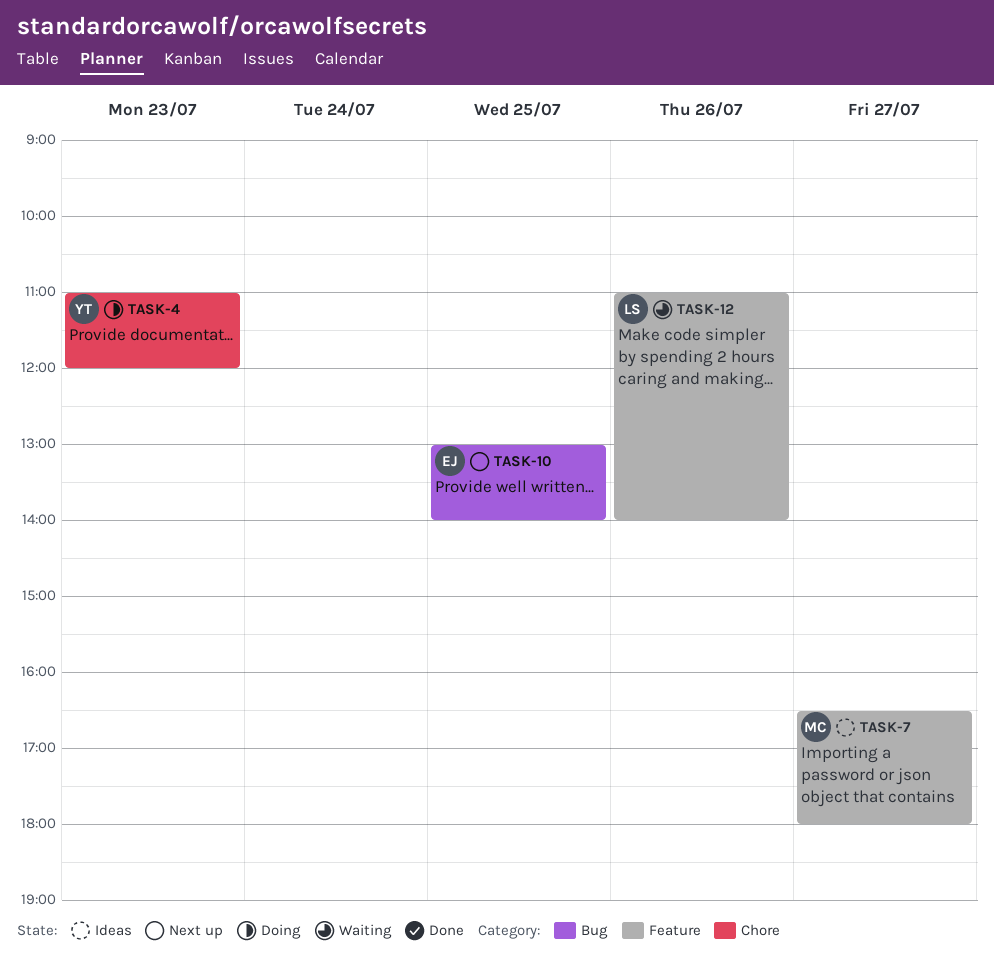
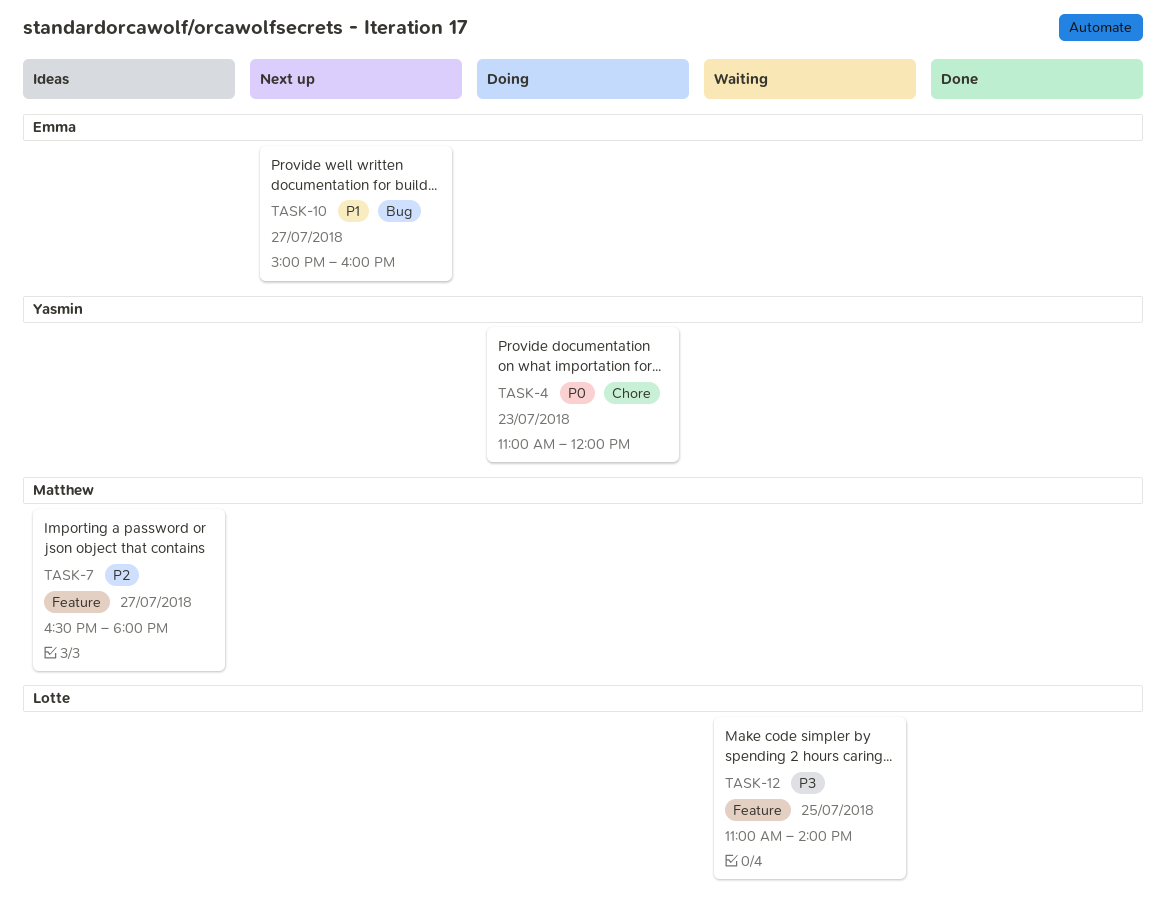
TASK-10, day: Jul 25 -> Jul 27
TASK-10, begins: 13:00 -> 15:00
TASK-10, ends: 14:00 -> 16:00
TASK-12, day: Jul 26 -> Jul 25

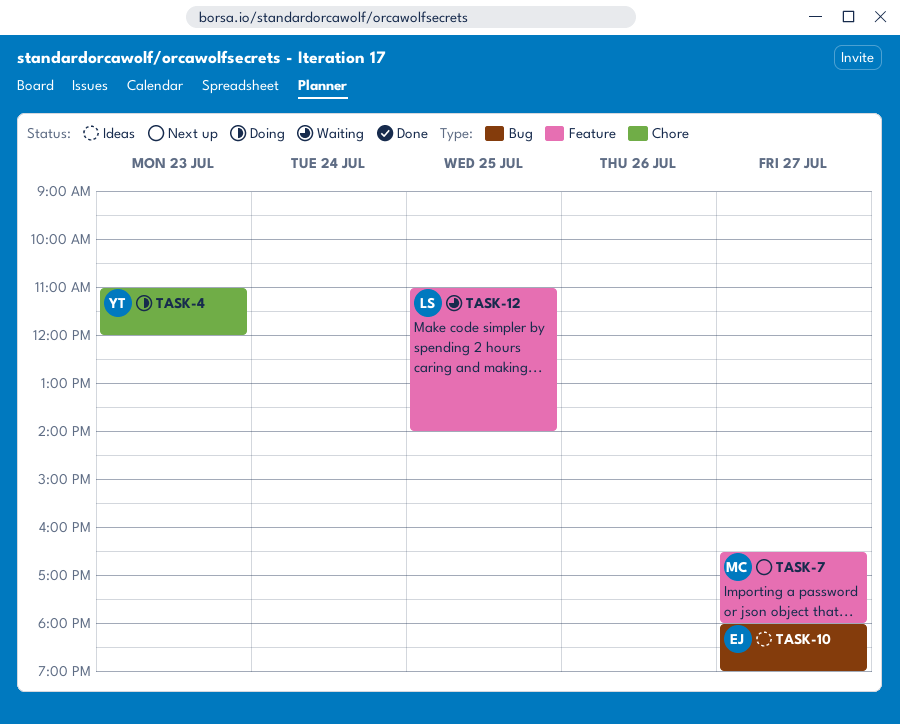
TASK-7, status: Ideas -> Next up
TASK-10, status: Next up -> Ideas
TASK-10, begins: 15:00 -> 18:00
TASK-10, ends: 16:00 -> 19:00

